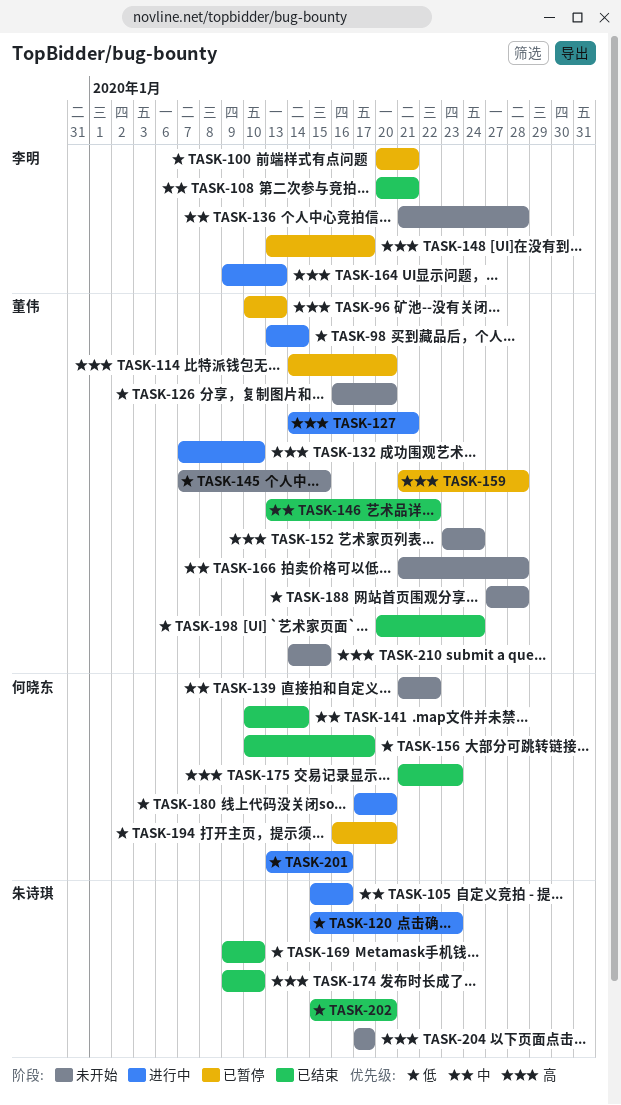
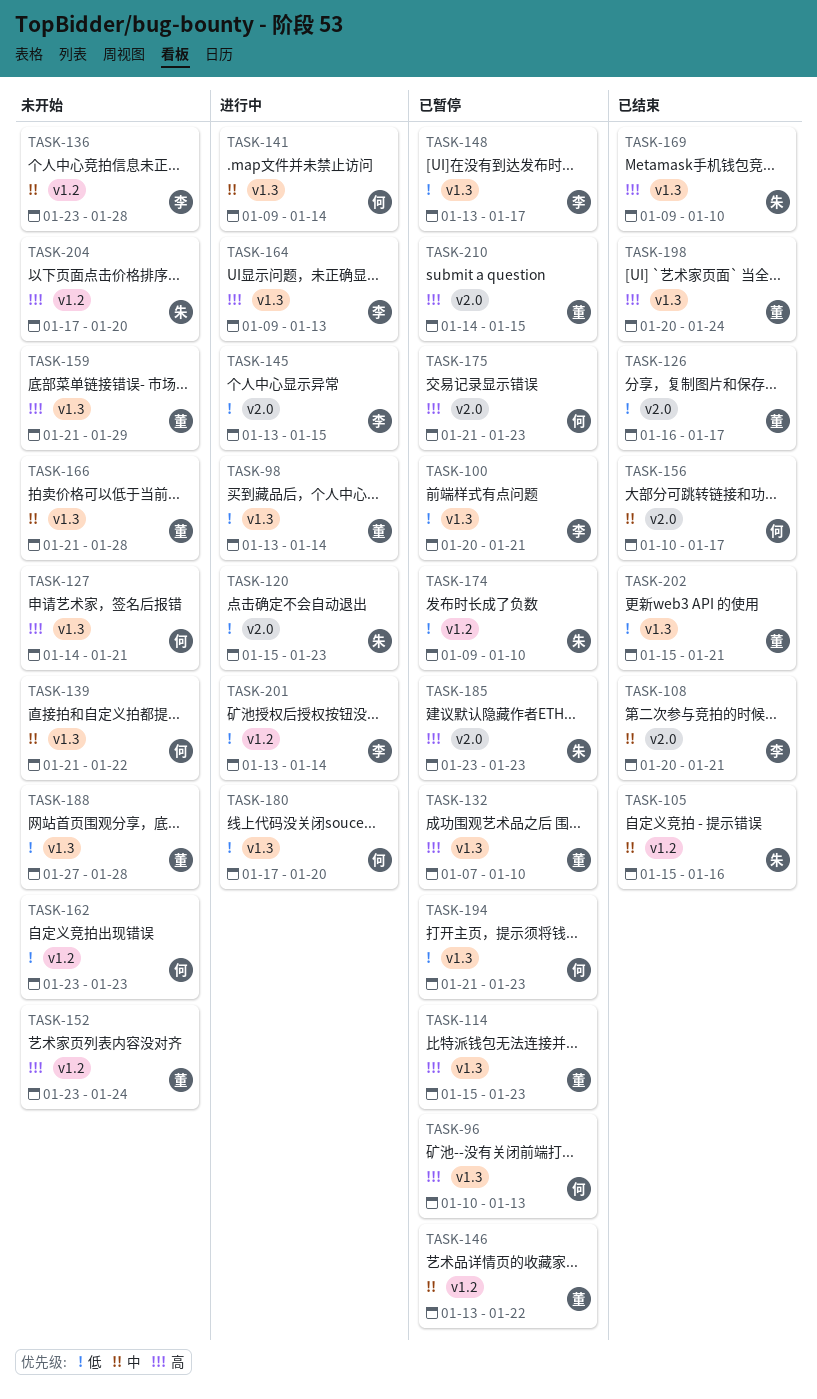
TASK-96, owner: 董伟 -> 何晓东
TASK-105, status: 进行中 -> 已结束
TASK-114, start: Jan 14 -> Jan 15
TASK-114, due: Jan 20 -> Jan 23
TASK-126, status: 未开始 -> 已结束
TASK-126, due: Jan 20 -> Jan 17
TASK-127, status: 进行中 -> 未开始
TASK-127, owner: 董伟 -> 何晓东
TASK-132, status: 进行中 -> 已暂停
TASK-136, start: Jan 21 -> Jan 23
TASK-141, status: 已结束 -> 进行中
TASK-141, start: Jan 10 -> Jan 9
TASK-145, status: 未开始 -> 进行中
TASK-145, owner: 董伟 -> 李明
TASK-145, start: Jan 7 -> Jan 13
TASK-146, status: 已结束 -> 已暂停
TASK-148, priority: 高 -> 低
TASK-156, priority: 低 -> 中
TASK-159, status: 已暂停 -> 未开始
TASK-159, due: Jan 28 -> Jan 29
TASK-162: none -> present
TASK-169, priority: 低 -> 高
TASK-174, status: 已结束 -> 已暂停
TASK-174, priority: 高 -> 低
TASK-175, status: 已结束 -> 已暂停
TASK-185: none -> present
TASK-194, start: Jan 16 -> Jan 21
TASK-194, due: Jan 20 -> Jan 23
TASK-198, priority: 低 -> 高
TASK-201, owner: 何晓东 -> 李明
TASK-201, due: Jan 16 -> Jan 14
TASK-202, owner: 朱诗琪 -> 董伟
TASK-202, due: Jan 20 -> Jan 21
TASK-204, due: Jan 17 -> Jan 20
TASK-210, status: 未开始 -> 已暂停

